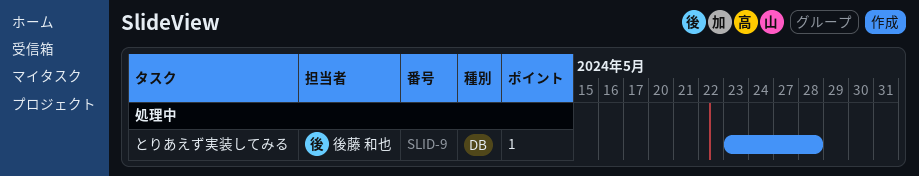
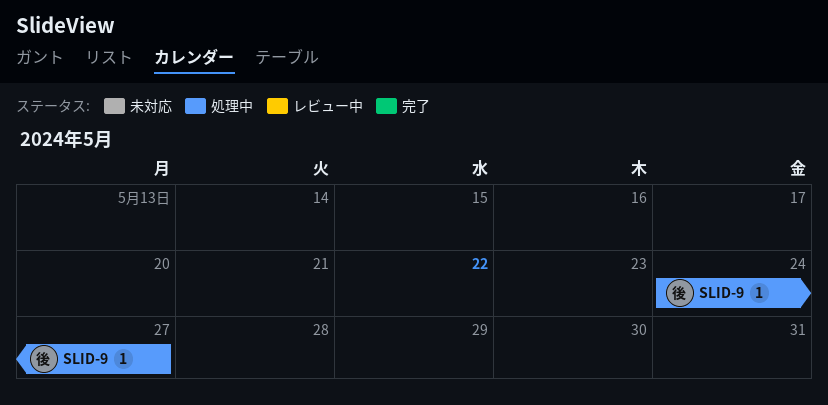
SLID-9, start: May 23 -> May 24
SLID-9, due: May 28 -> May 27

